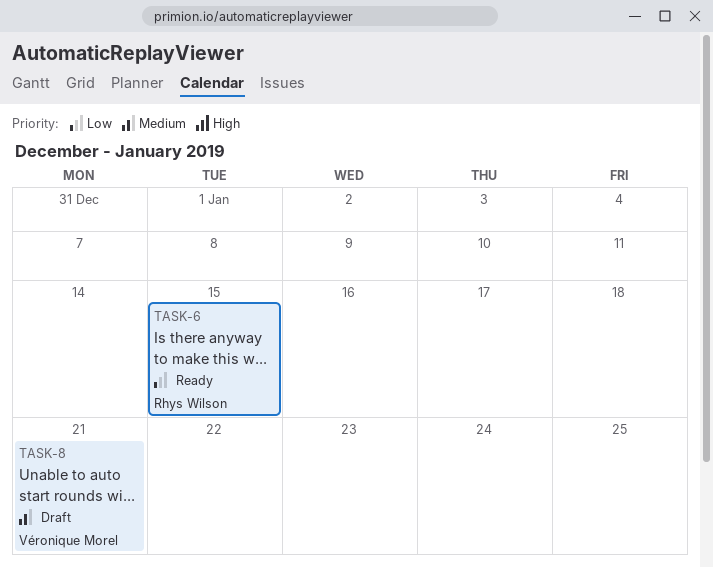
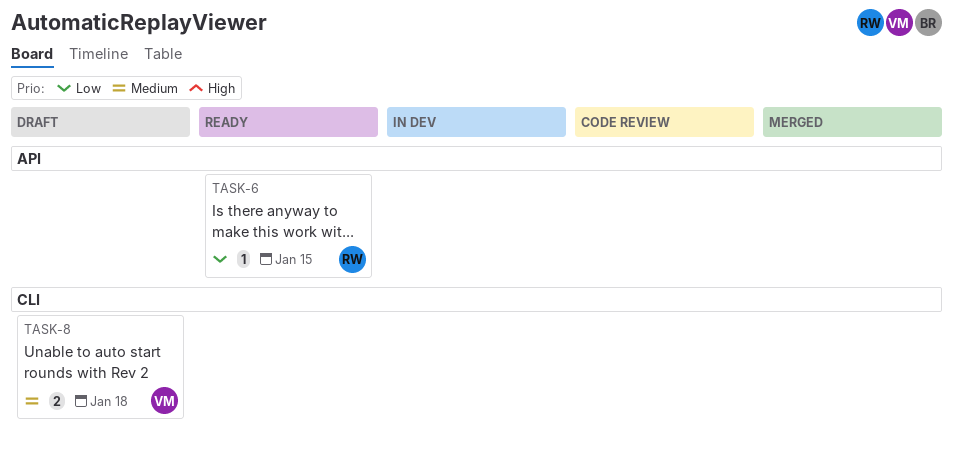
TASK-8, due: Jan 21 -> Jan 18

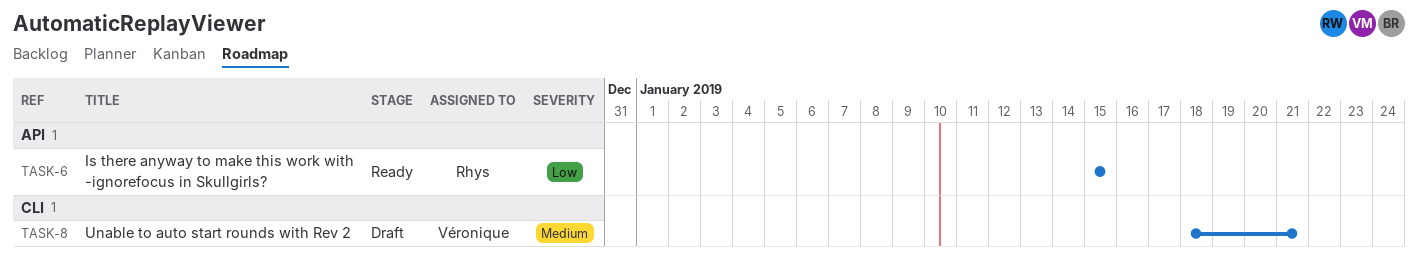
TASK-8, due: Jan 18 -> Jan 21

